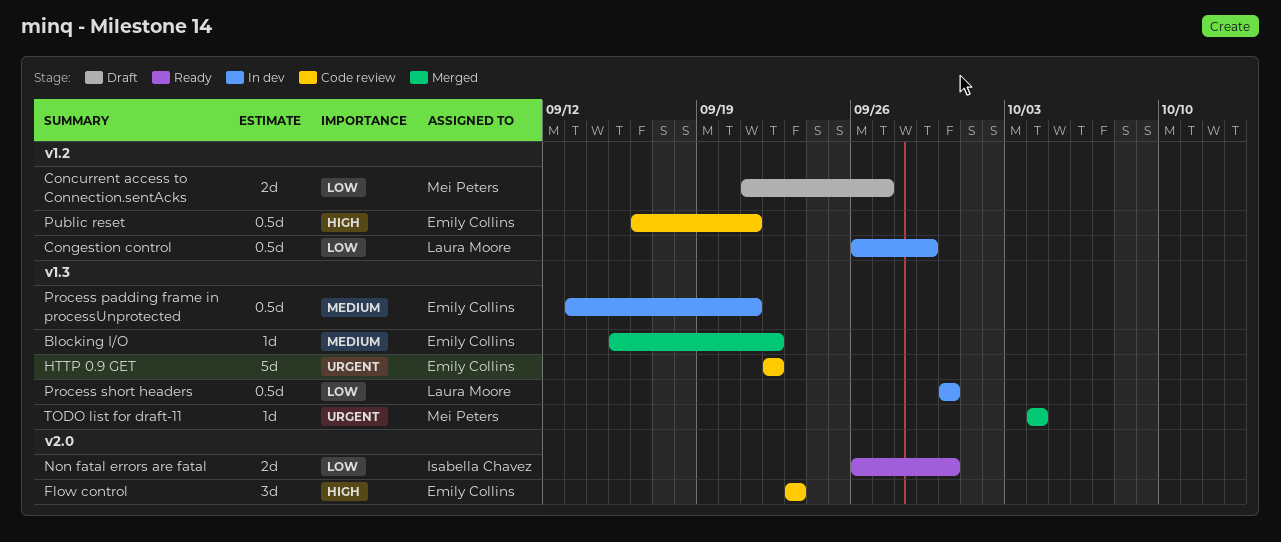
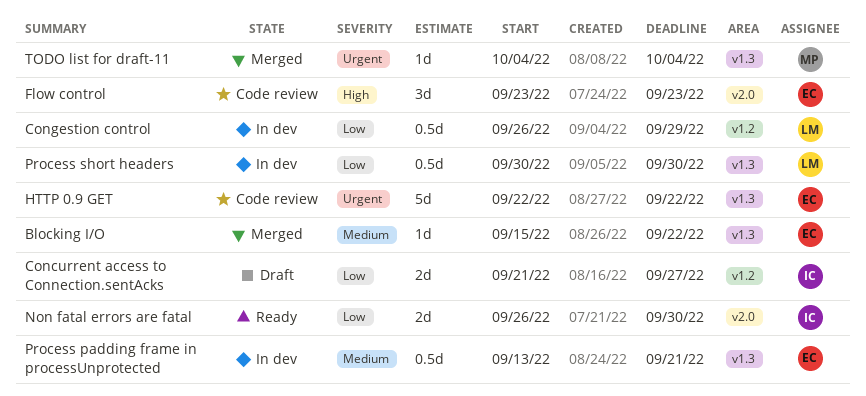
Concurrent access to Connection.sentAcks, owner: Mei Peters -> Isabella Chavez
Public reset: present -> none

